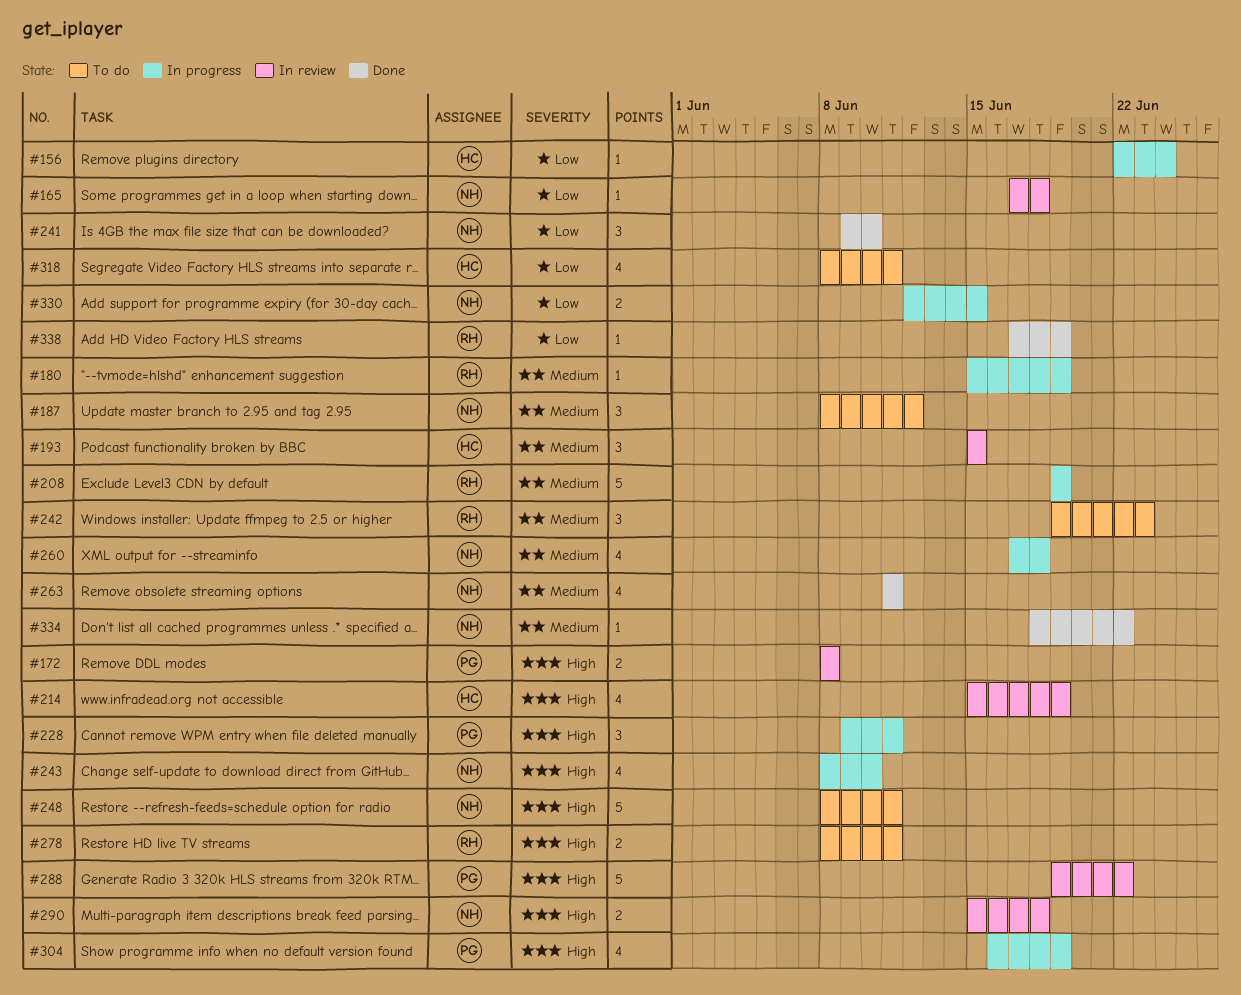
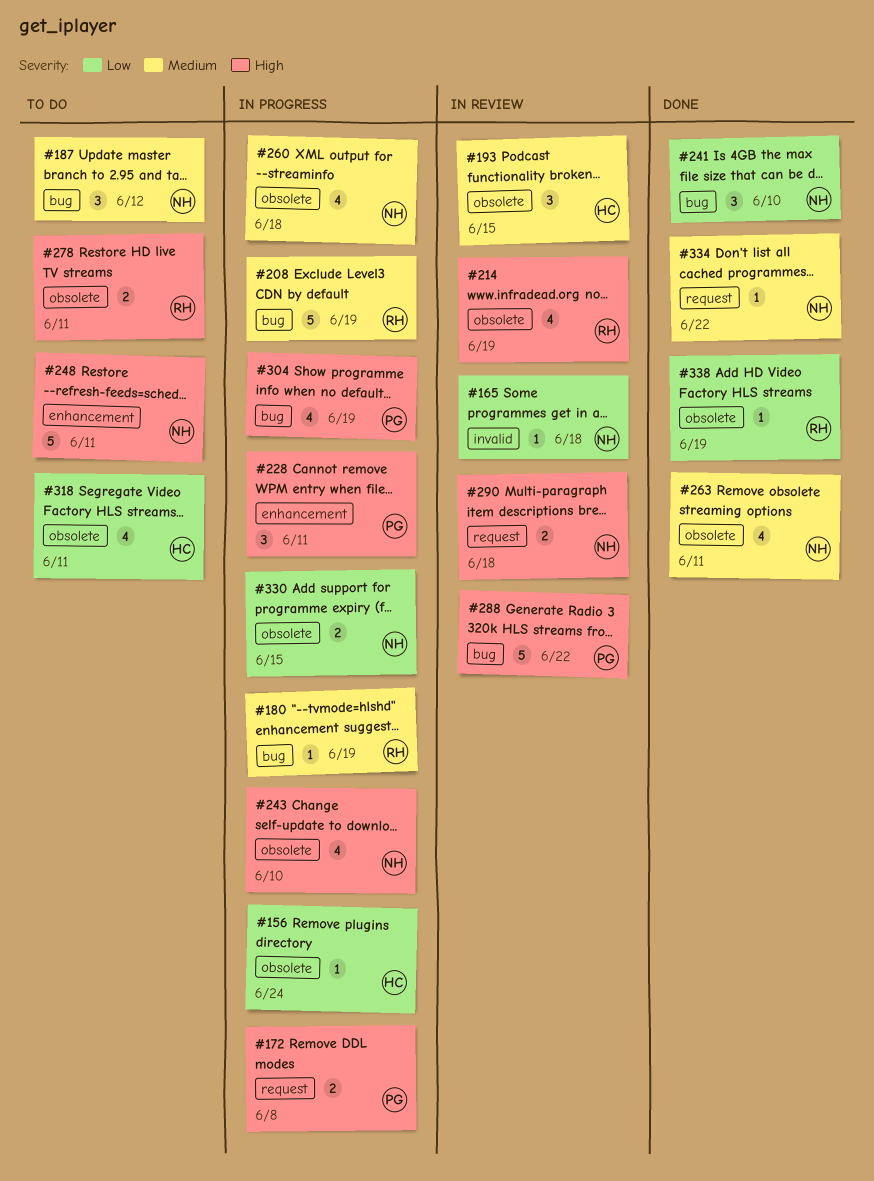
#172, status: In review -> In progress
#214, owner: HC -> RH
#242: present -> none

